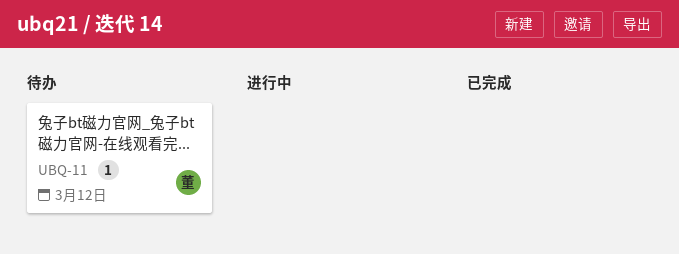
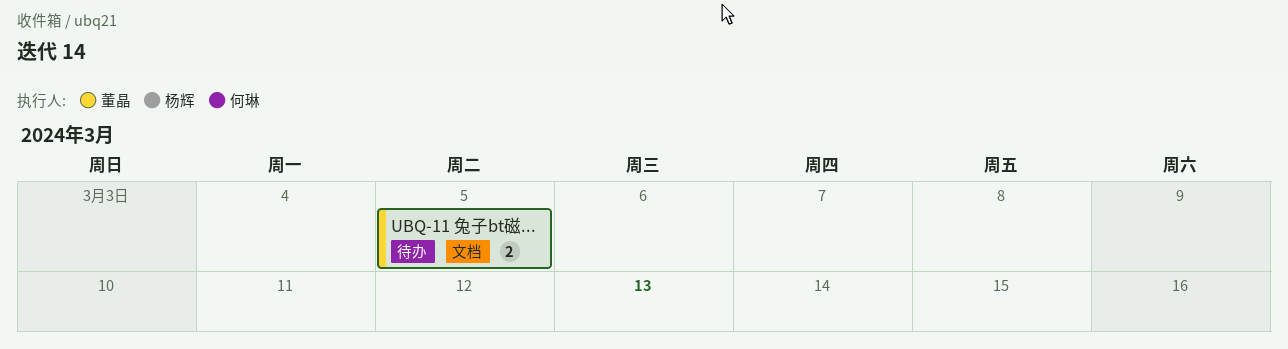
UBQ-11, estimate: 1 -> 2
UBQ-11, due: Mar 12 -> Mar 5

